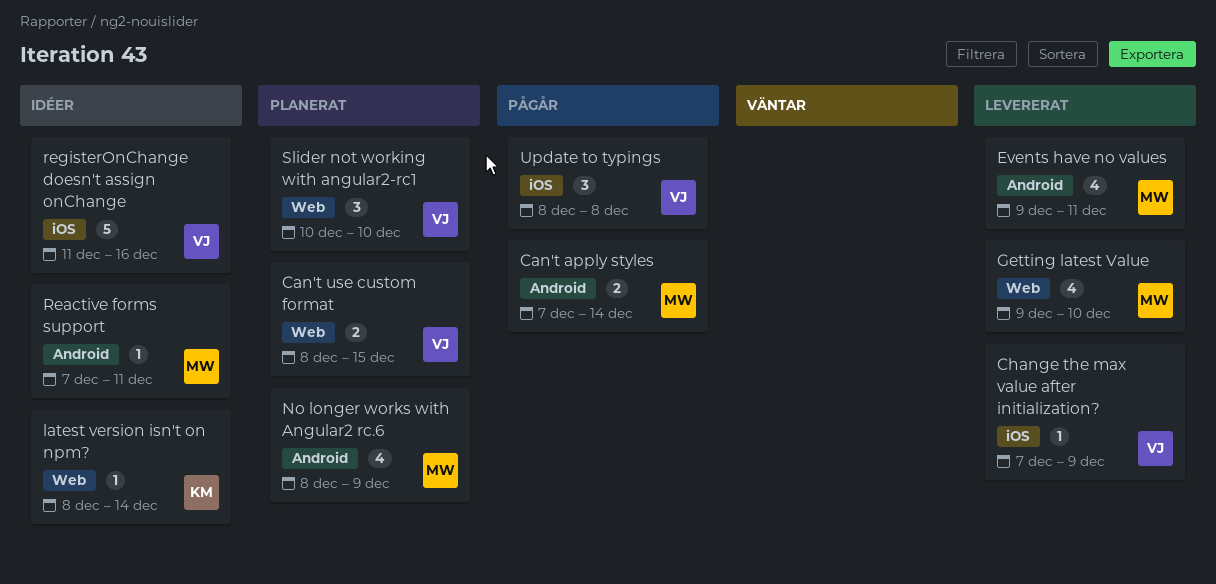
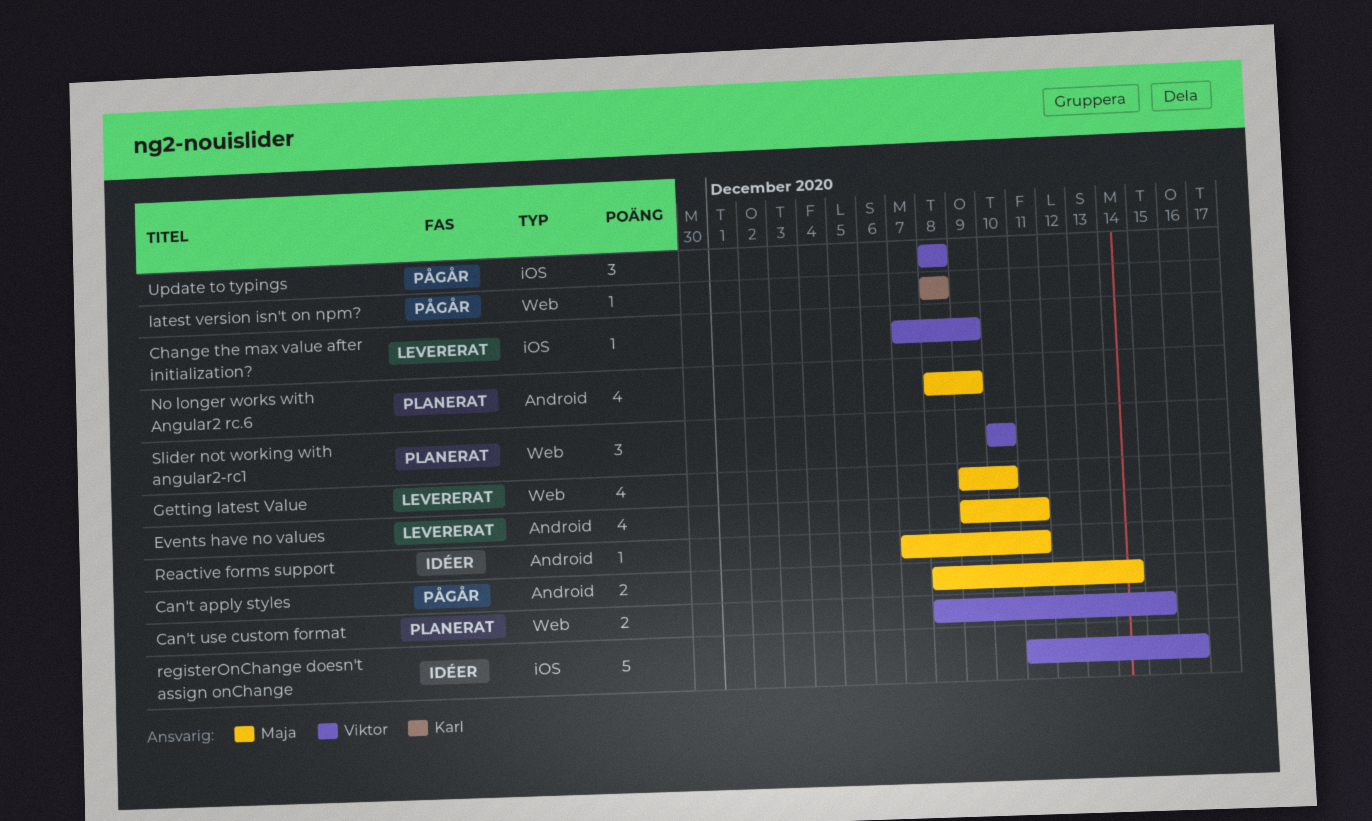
Can't apply styles, start: Dec 7 -> Dec 8
latest version isn't on npm?, status: Idéer -> Pågår
latest version isn't on npm?, due: Dec 14 -> Dec 8

